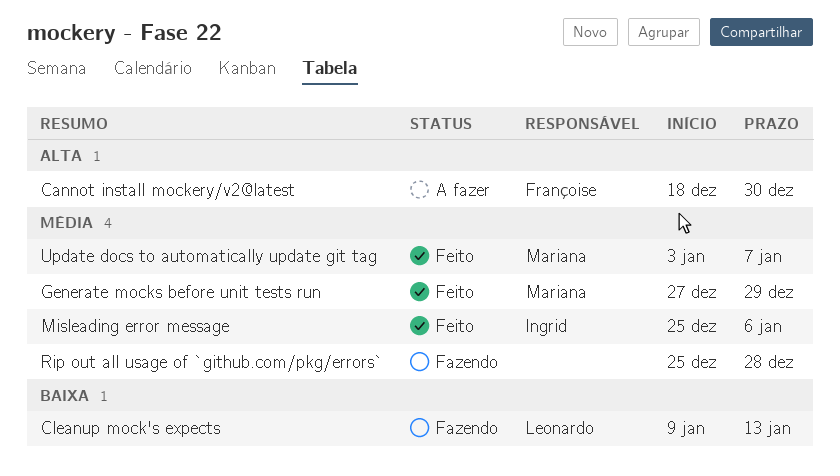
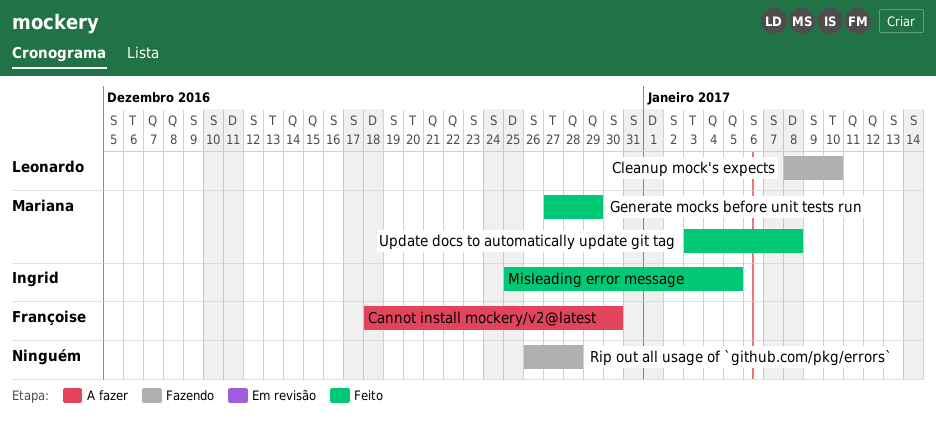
Cleanup mock's expects, start: Jan 9 -> Jan 8
Cleanup mock's expects, due: Jan 13 -> Jan 10
Misleading error message, due: Jan 6 -> Jan 5
Rip out all usage of `github.com/pkg/errors`, start: Dec 25 -> Dec 26
Update docs to automatically update git tag, due: Jan 7 -> Jan 8

